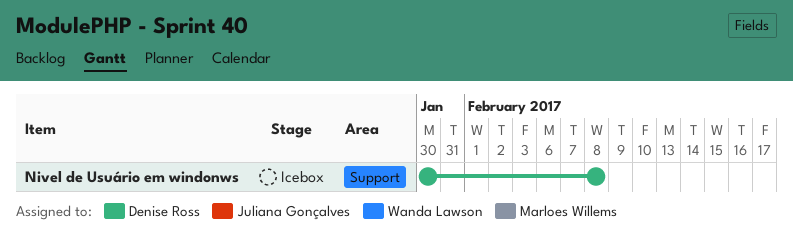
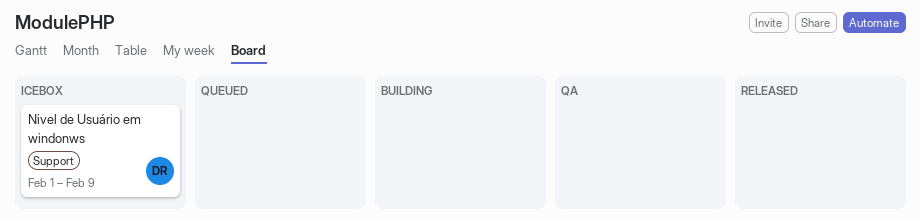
Nivel de Usuário em windonws, start: Jan 30 -> Feb 1
Nivel de Usuário em windonws, due: Feb 8 -> Feb 9

